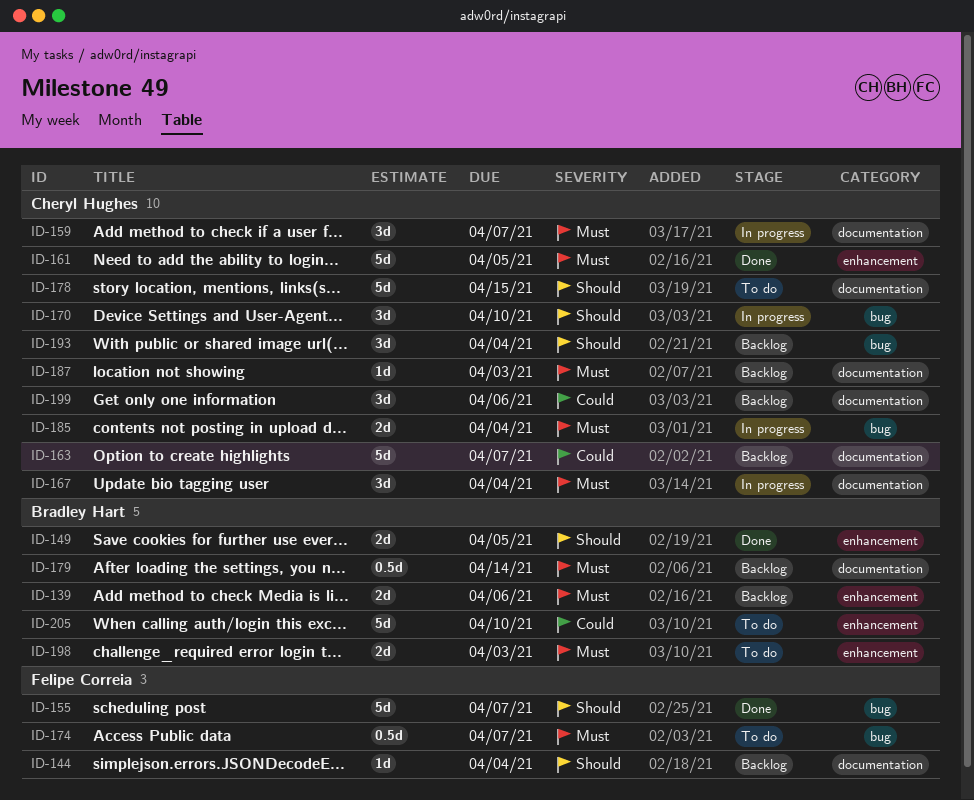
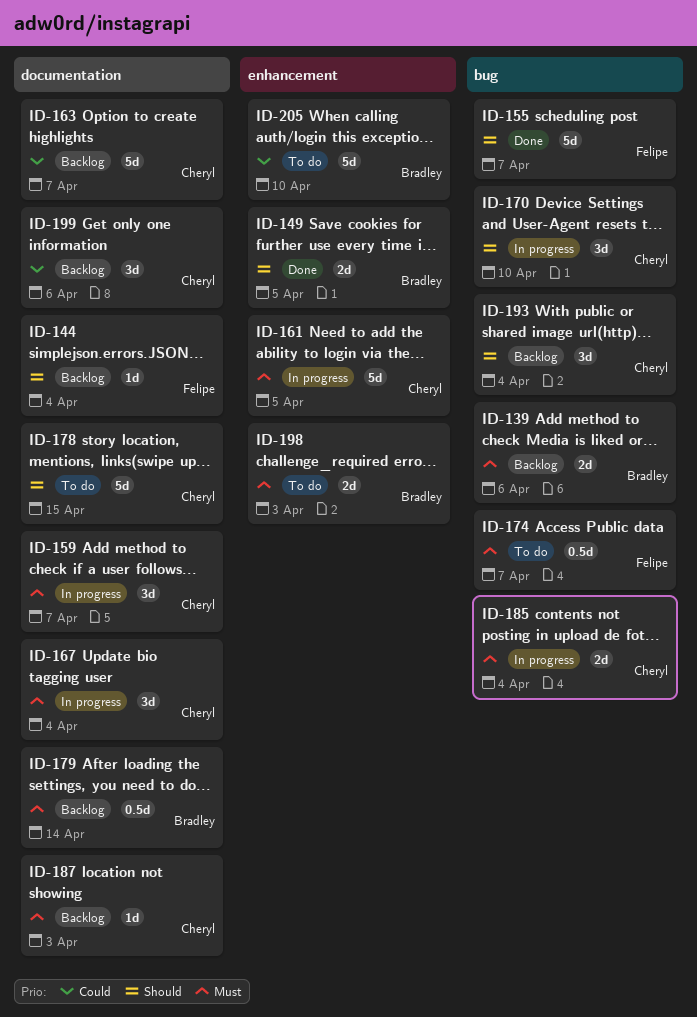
ID-139, label: enhancement -> bug
ID-161, status: Done -> In progress

